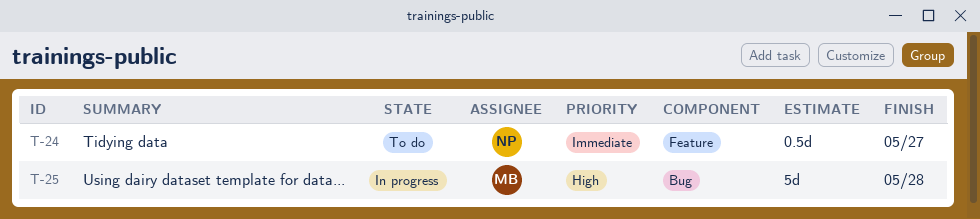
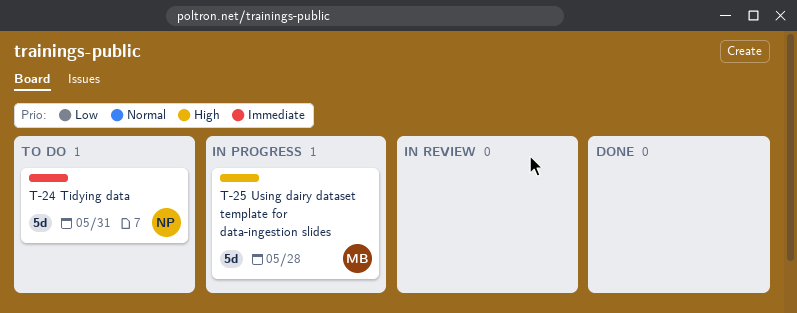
T-24, estimate: 0.5d -> 5d
T-24, due: May 27 -> May 31

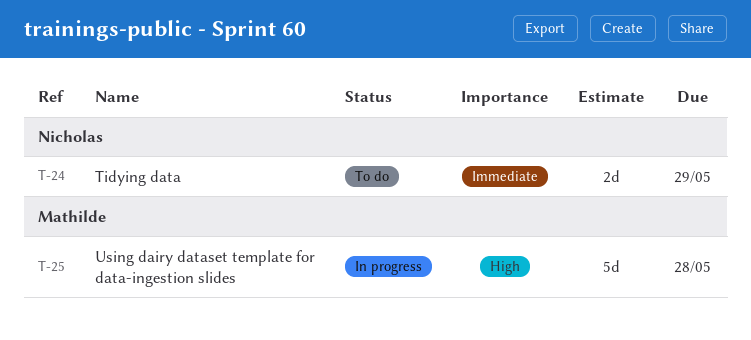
T-24, estimate: 5d -> 2d
T-24, due: May 31 -> May 29

